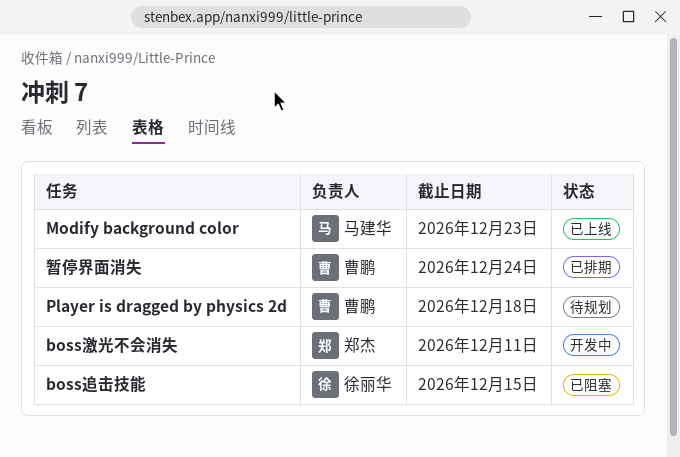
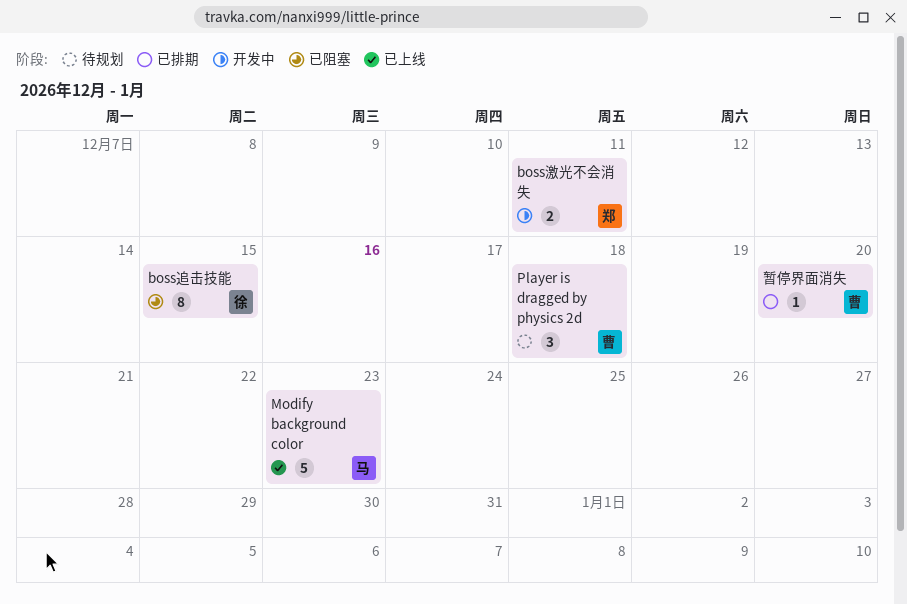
暂停界面消失, due: Dec 24 -> Dec 20

